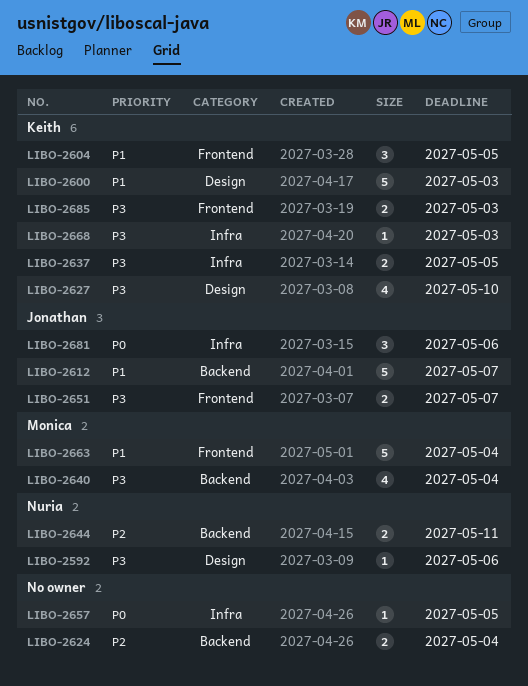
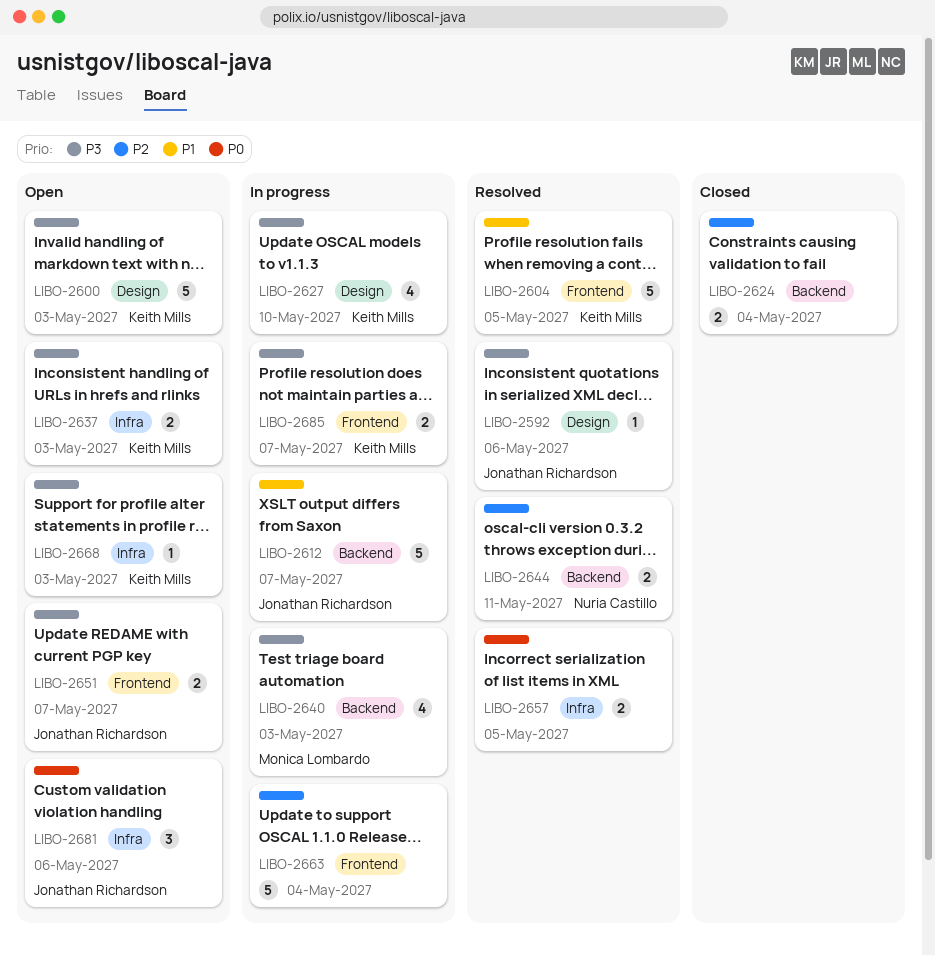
LIBO-2592, owner: Nuria Castillo -> Jonathan Richardson
LIBO-2600, priority: P1 -> P3
LIBO-2604, estimate: 3 -> 5
LIBO-2637, due: May 5 -> May 3
LIBO-2640, due: May 4 -> May 3
LIBO-2657, estimate: 1 -> 2
LIBO-2663, owner: Monica Lombardo -> none
LIBO-2663, priority: P1 -> P2
LIBO-2685, due: May 3 -> May 7

